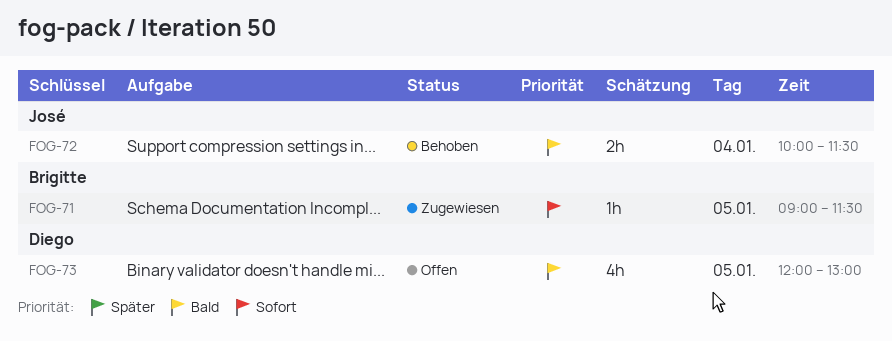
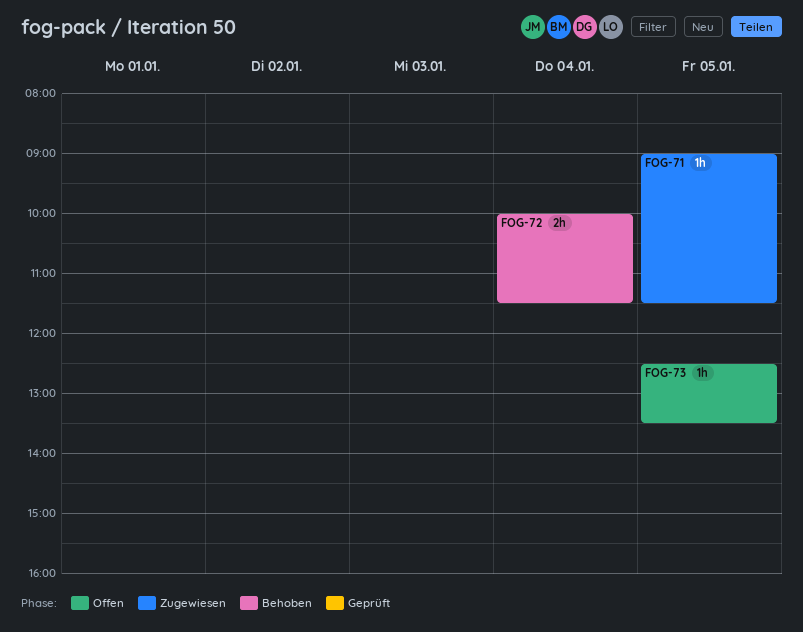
FOG-73, estimate: 4h -> 1h
FOG-73, begins: 12:00 -> 12:30
FOG-73, ends: 13:00 -> 13:30

